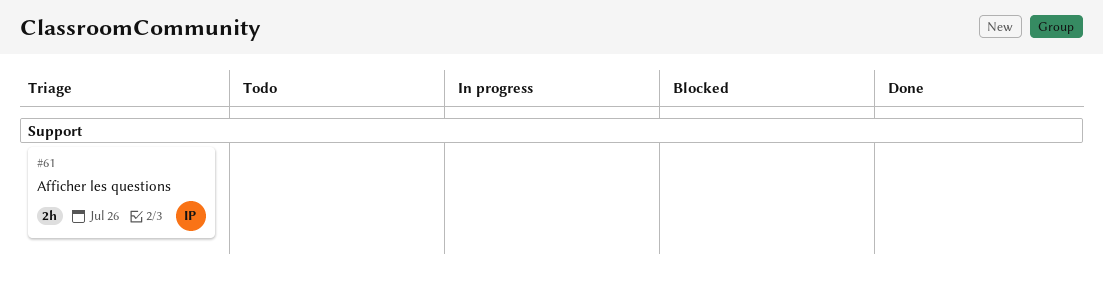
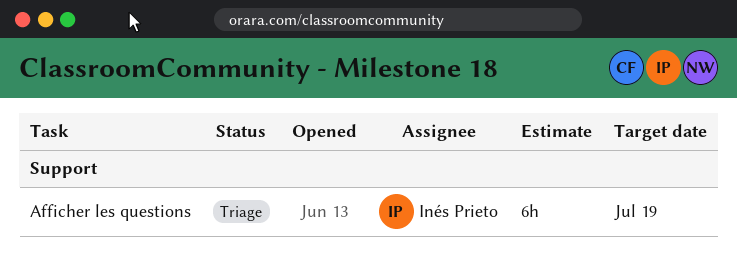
Afficher les questions, estimate: 2h -> 6h
Afficher les questions, due: Jul 26 -> Jul 19

